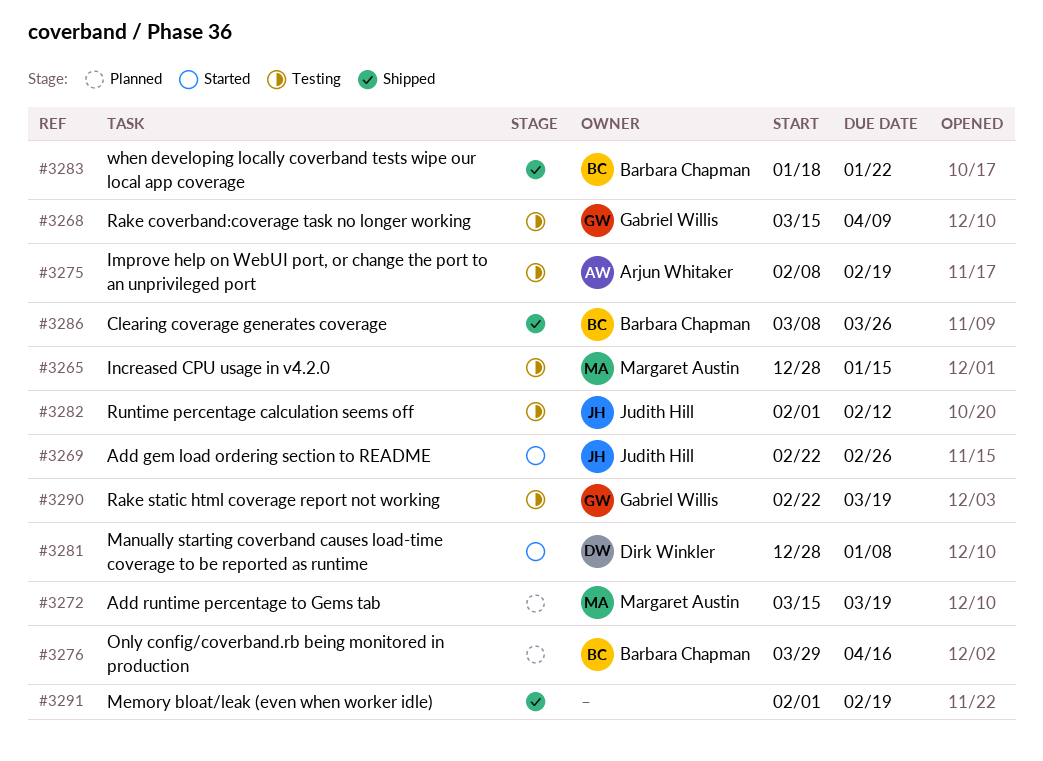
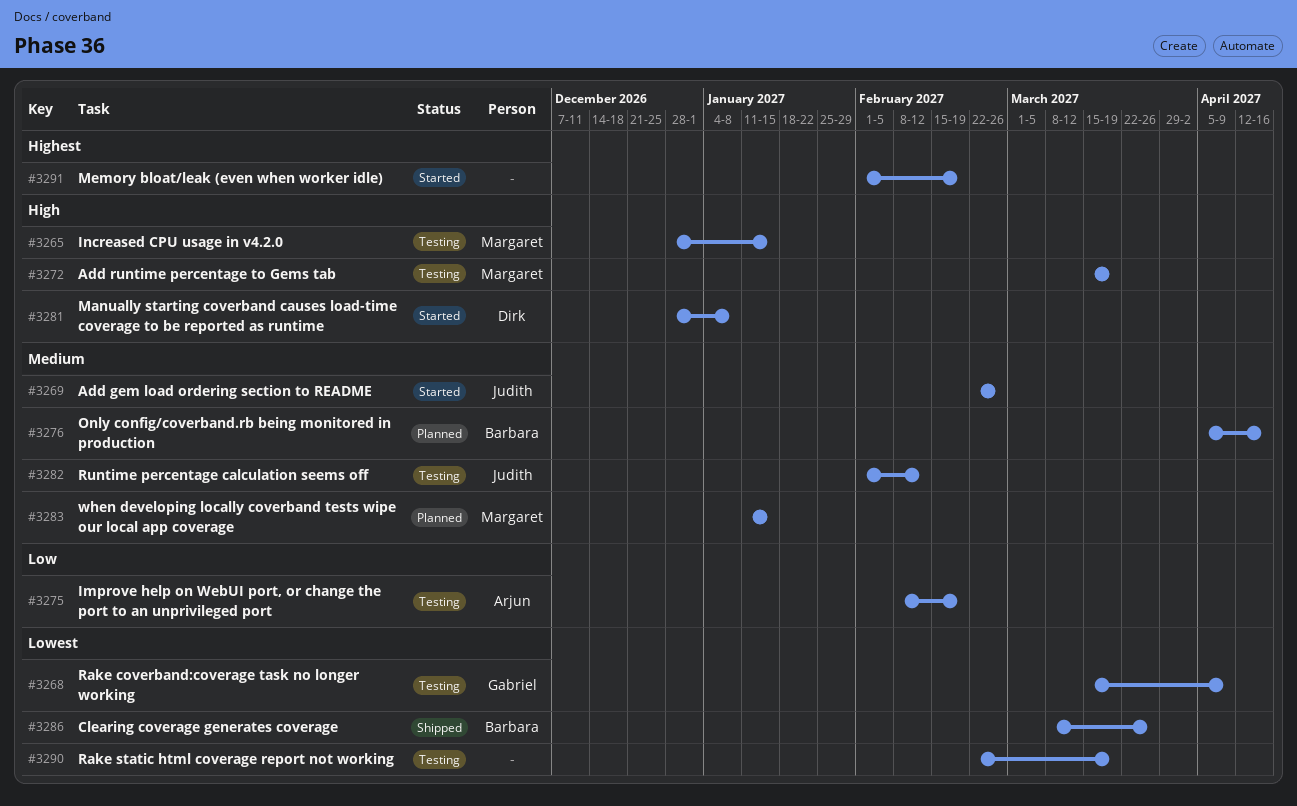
#3272, status: Planned -> Testing
#3276, start: Mar 29 -> Apr 5
#3283, status: Shipped -> Planned
#3283, owner: Barbara Chapman -> Margaret Austin
#3283, start: Jan 18 -> Jan 11
#3283, due: Jan 22 -> Jan 15
#3290, owner: Gabriel Willis -> none
#3291, status: Shipped -> Started

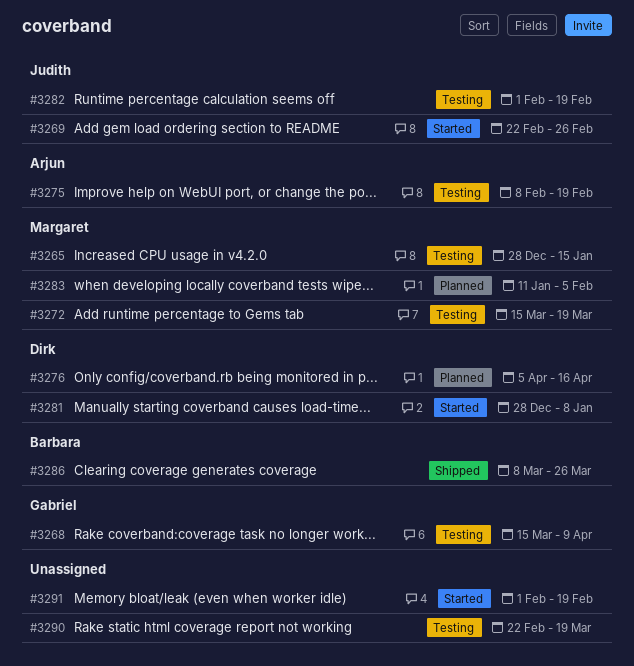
#3276, owner: Barbara -> Dirk
#3282, due: Feb 12 -> Feb 19
#3283, due: Jan 15 -> Feb 5

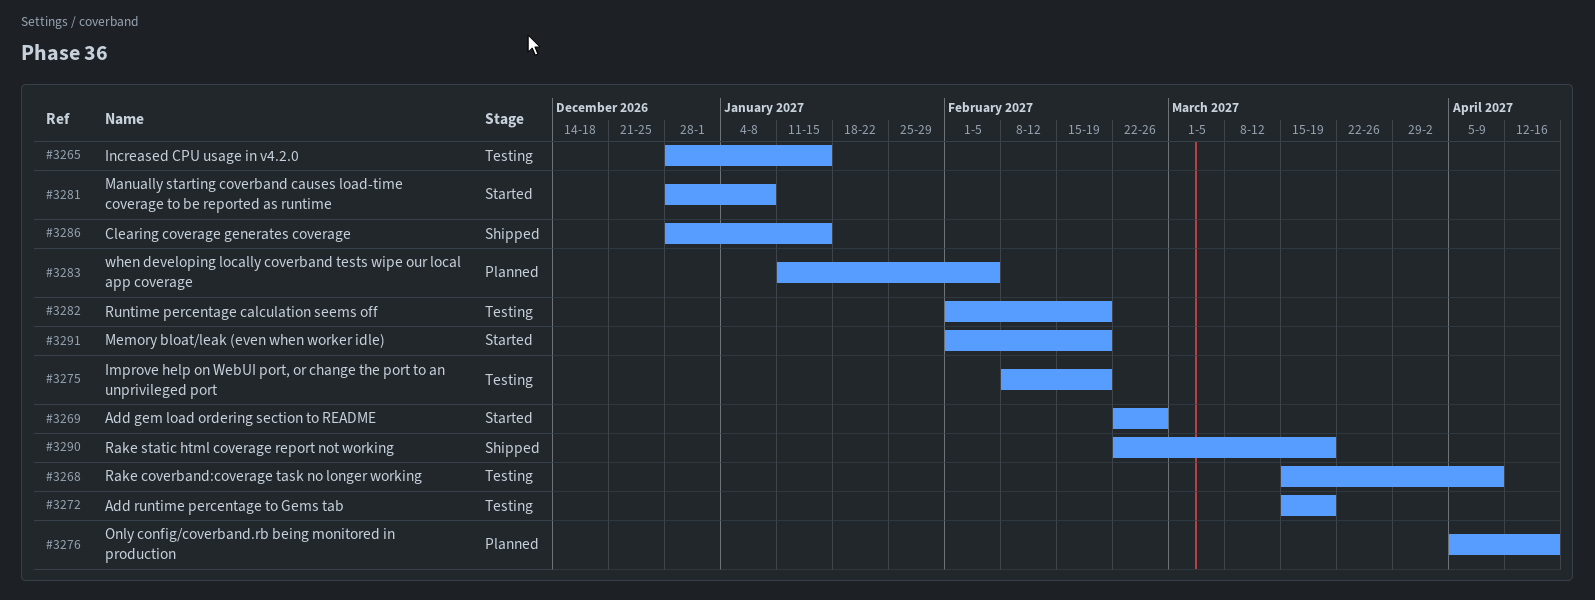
#3286, start: Mar 8 -> Dec 28
#3286, due: Mar 26 -> Jan 15
#3290, status: Testing -> Shipped

